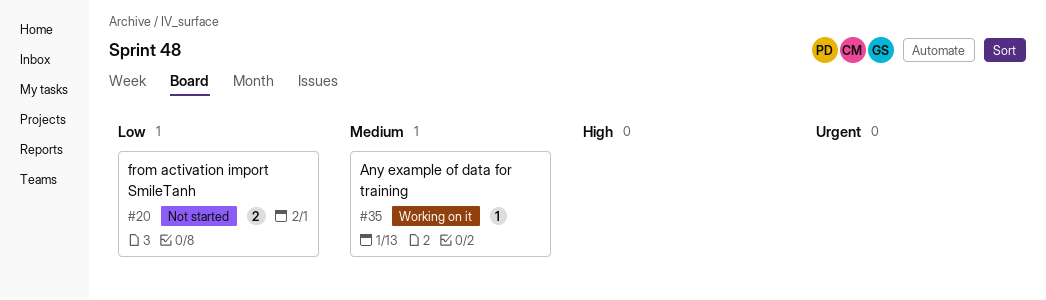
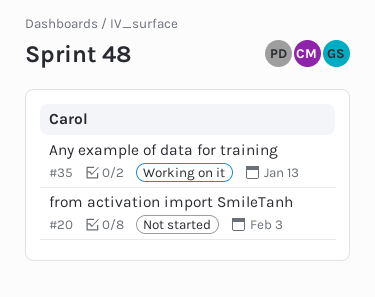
#20, due: Feb 1 -> Feb 3

